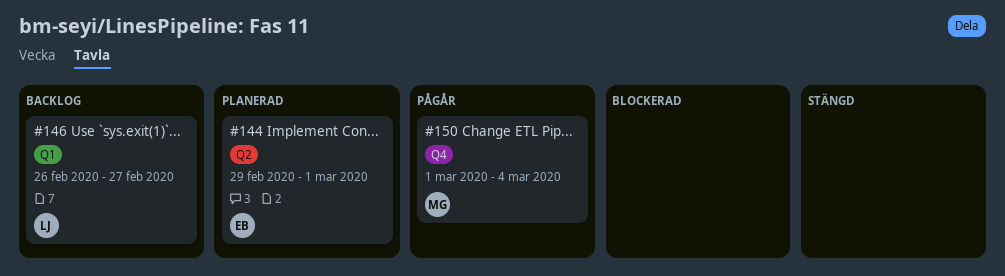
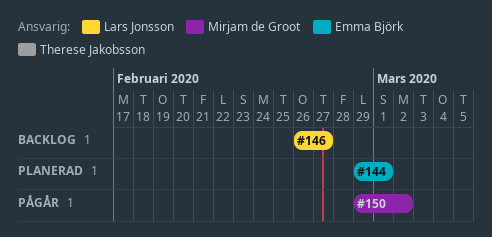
#150, start: Mar 1 -> Feb 29
#150, due: Mar 4 -> Mar 2

